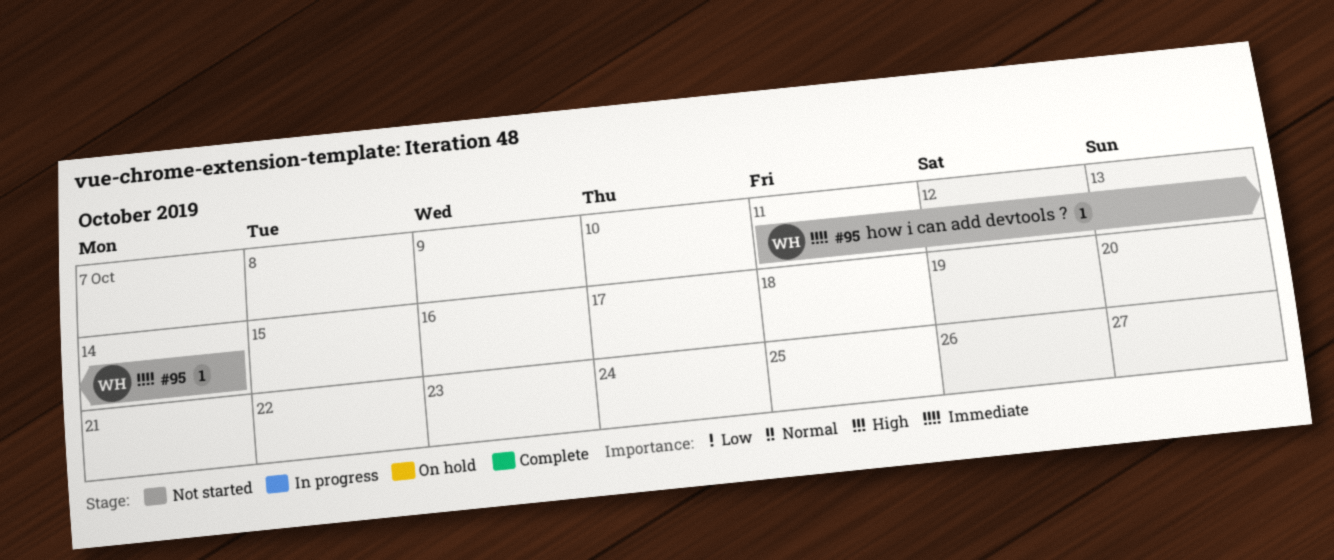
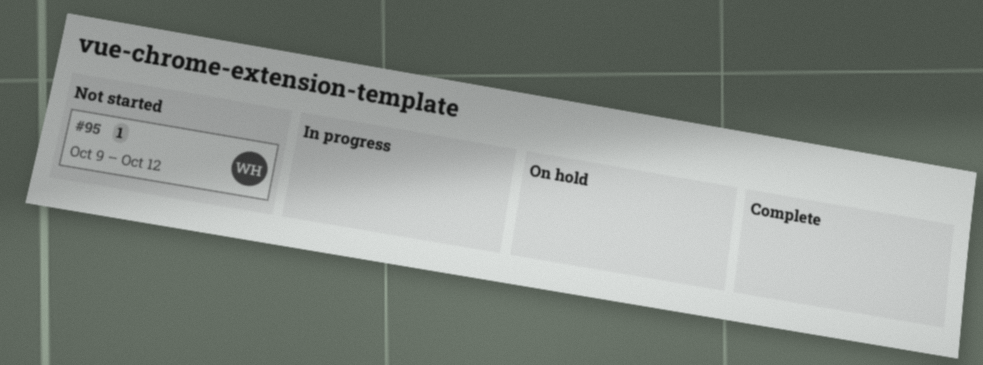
#95, start: Oct 11 -> Oct 9
#95, due: Oct 14 -> Oct 12

